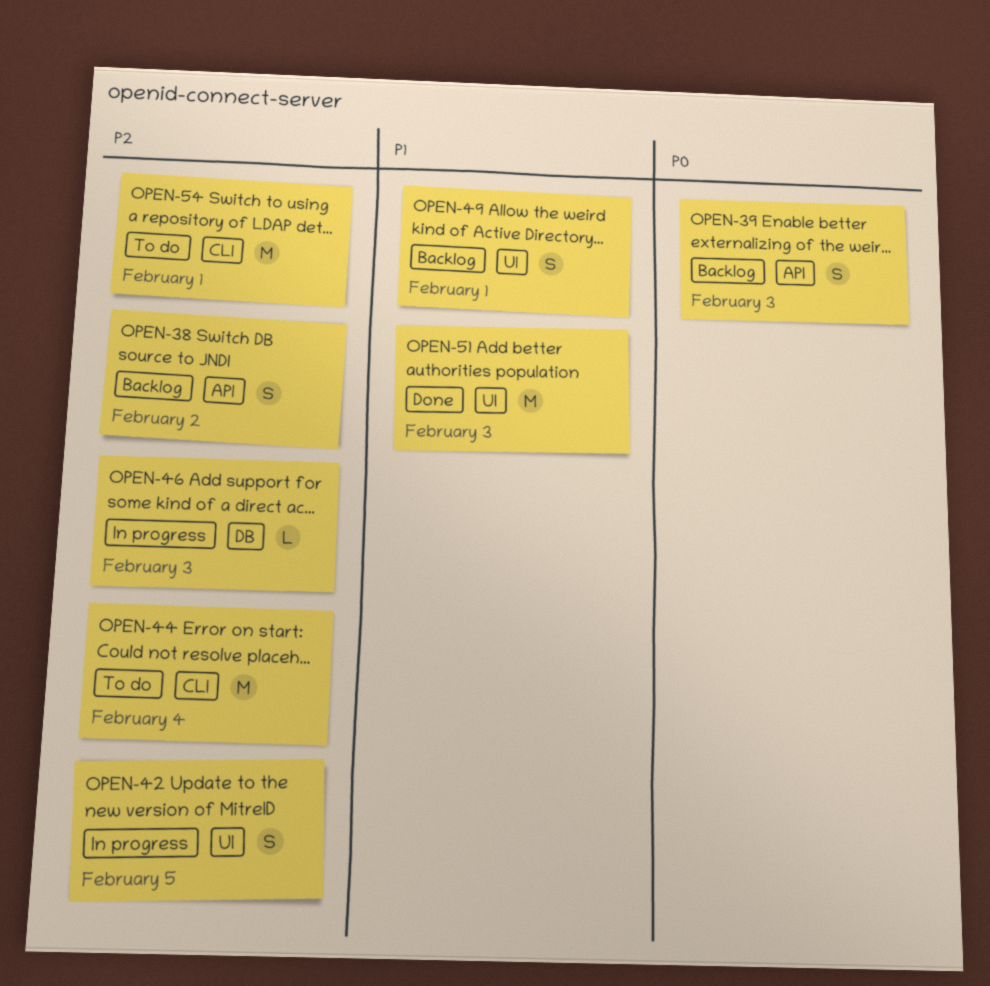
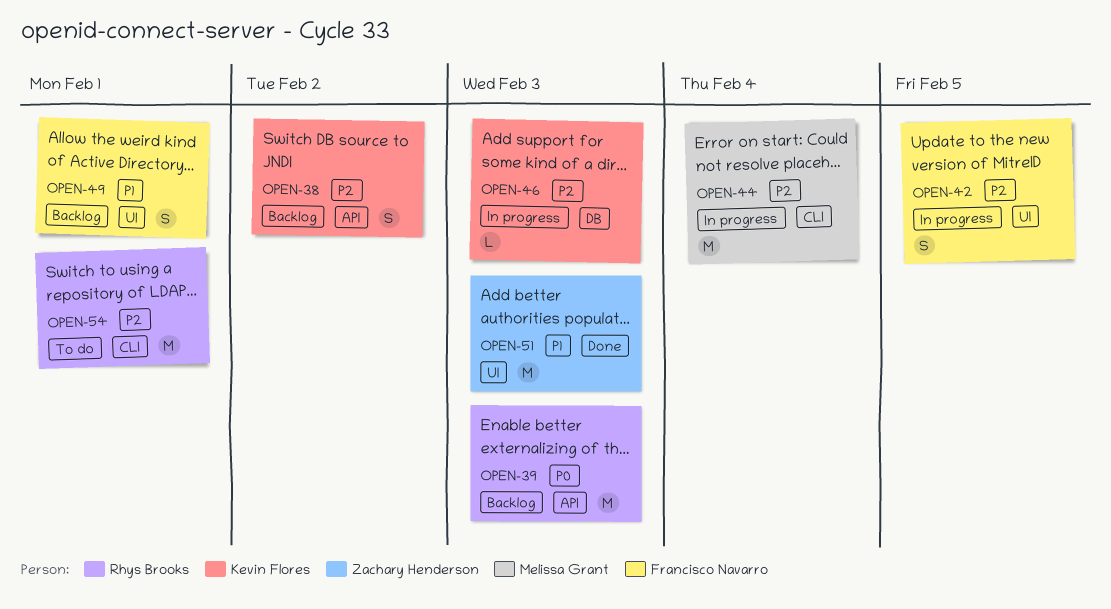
OPEN-39, estimate: S -> M
OPEN-44, status: To do -> In progress

